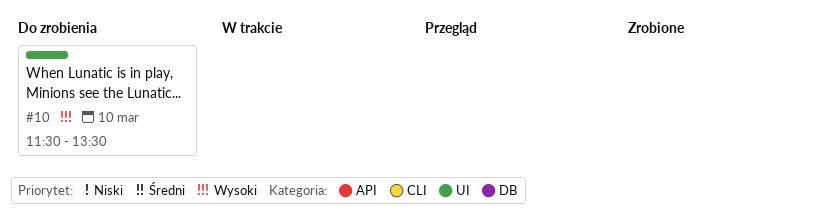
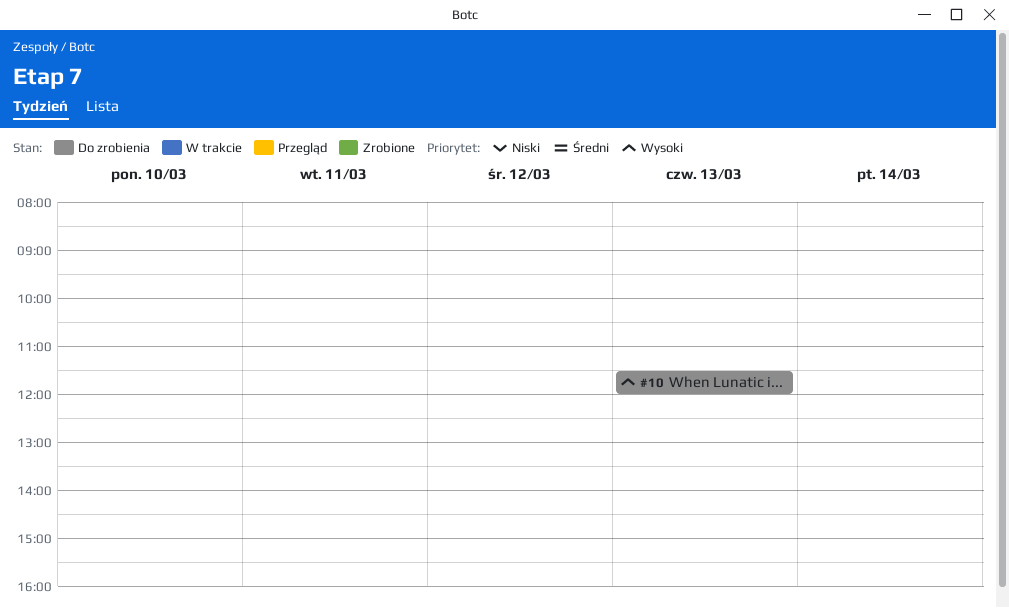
#10, day: Mar 10 -> Mar 13
#10, ends: 13:30 -> 12:00

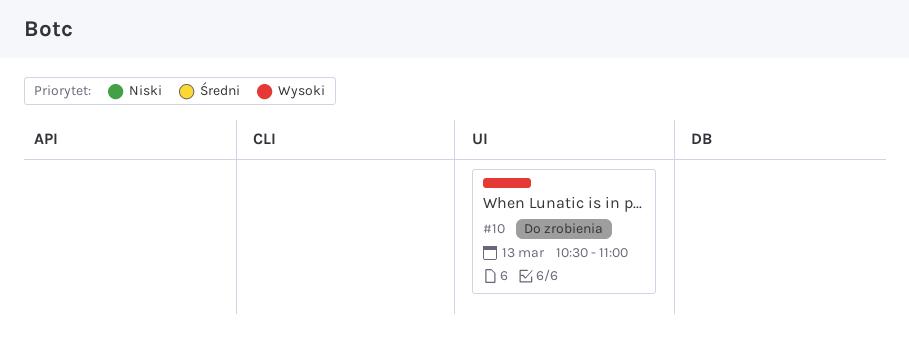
#10, begins: 11:30 -> 10:30
#10, ends: 12:00 -> 11:00

